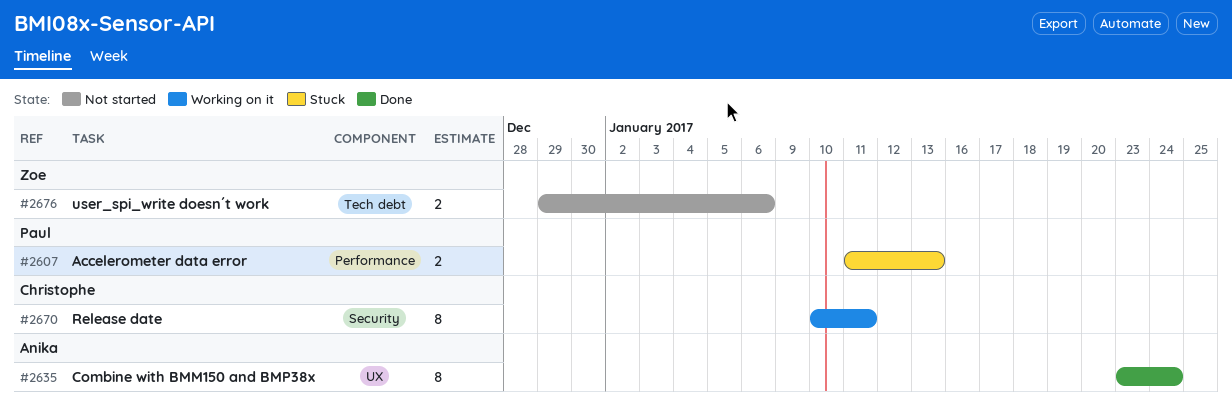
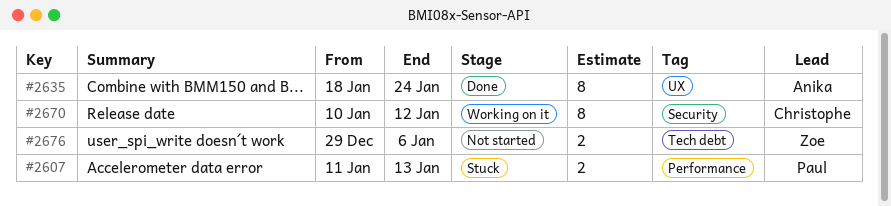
#2635, start: Jan 23 -> Jan 18
#2670, due: Jan 11 -> Jan 12

